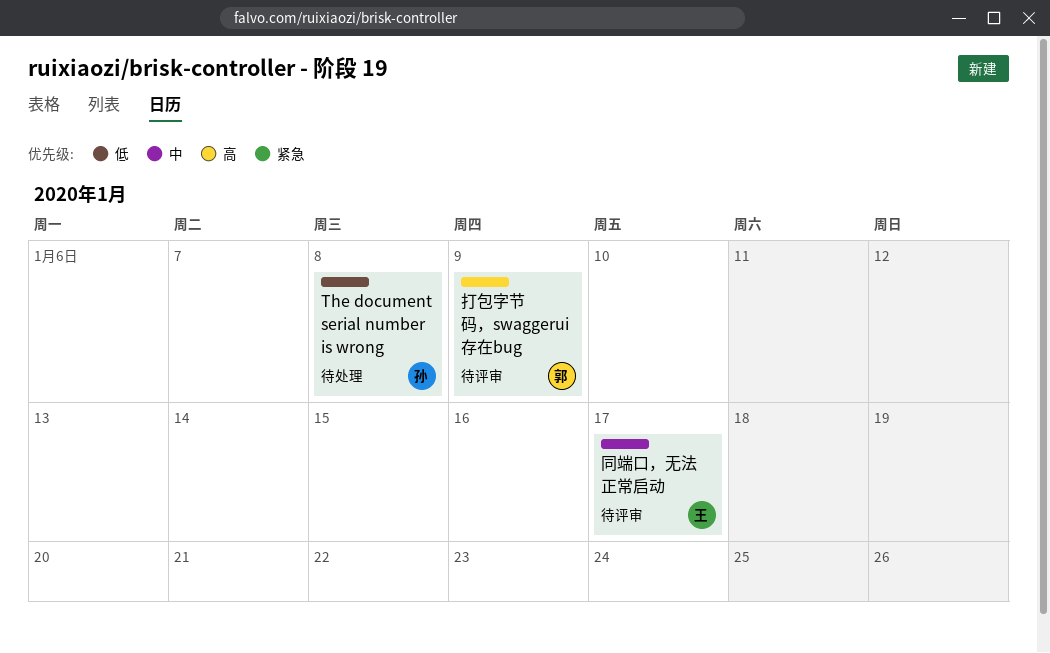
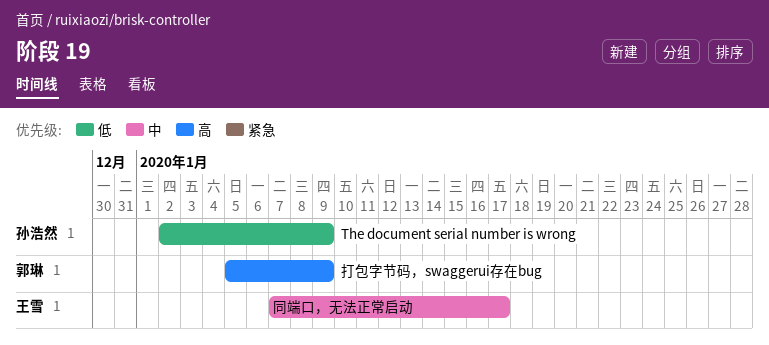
The document serial number is wrong, due: Jan 8 -> Jan 9

